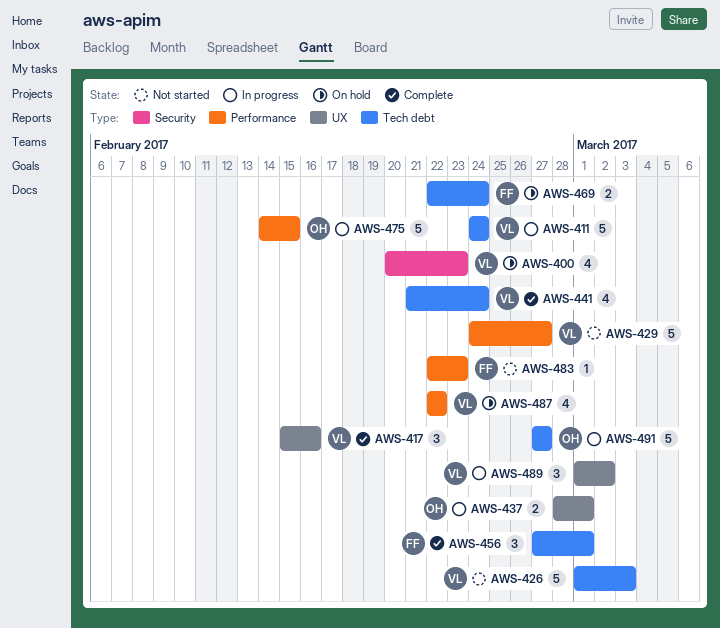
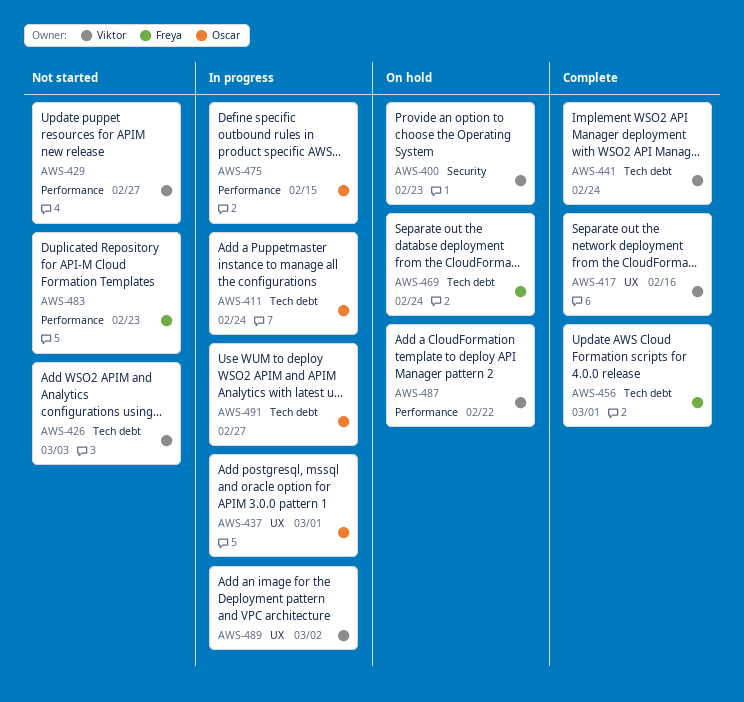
AWS-411, owner: Viktor -> Oscar

